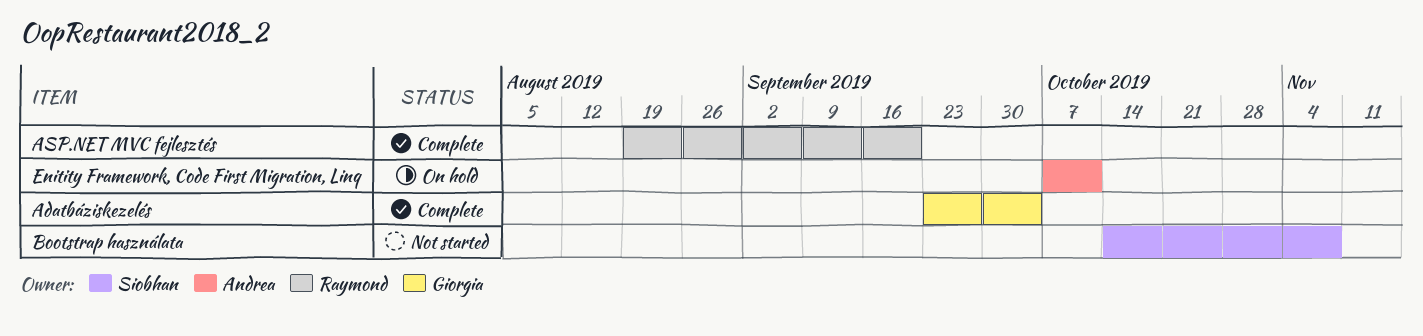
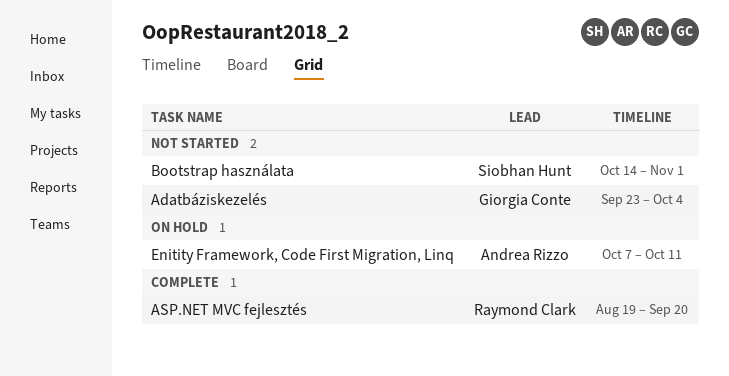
Adatbáziskezelés, status: Complete -> Not started
Bootstrap használata, due: Nov 8 -> Nov 1

